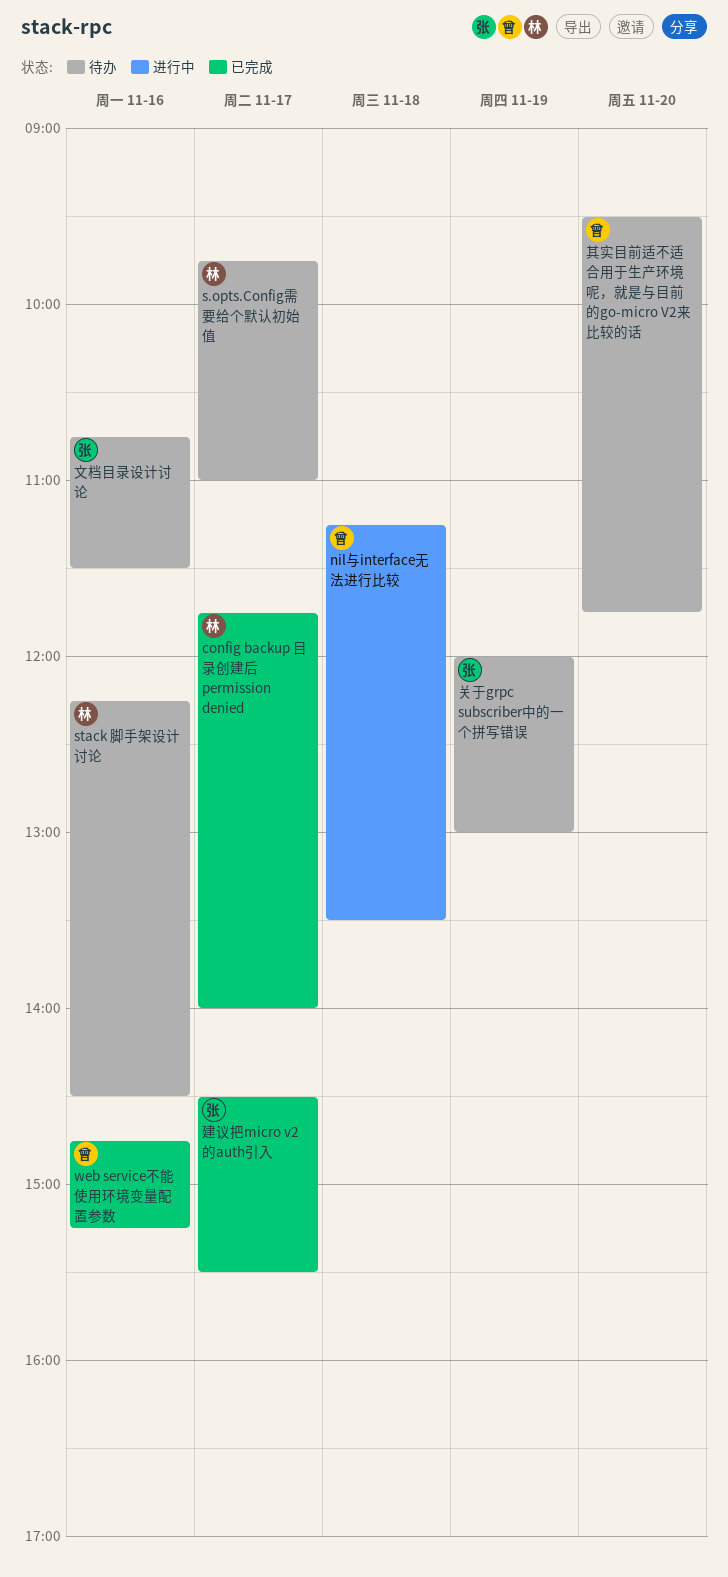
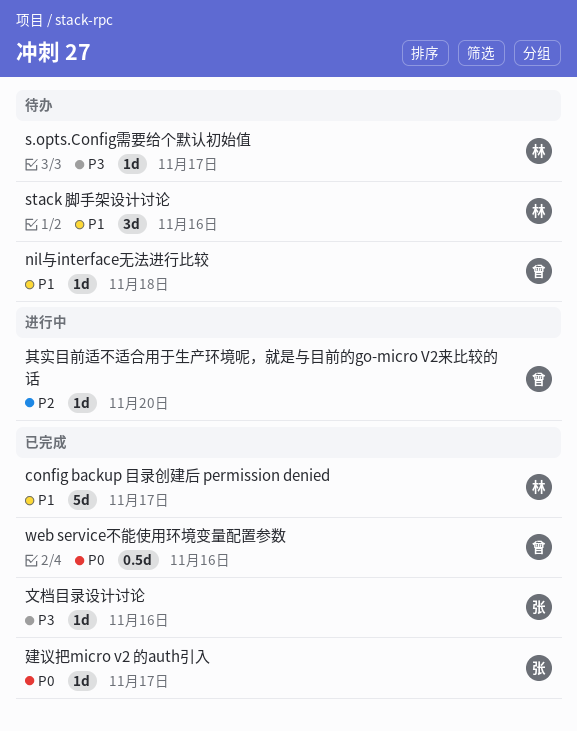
nil与interface无法进行比较, status: 进行中 -> 待办
关于grpc subscriber中的一个拼写错误: present -> none
其实目前适不适合用于生产环境呢，就是与目前的go-micro V2来比较的话, status: 待办 -> 进行中
文档目录设计讨论, status: 待办 -> 已完成

